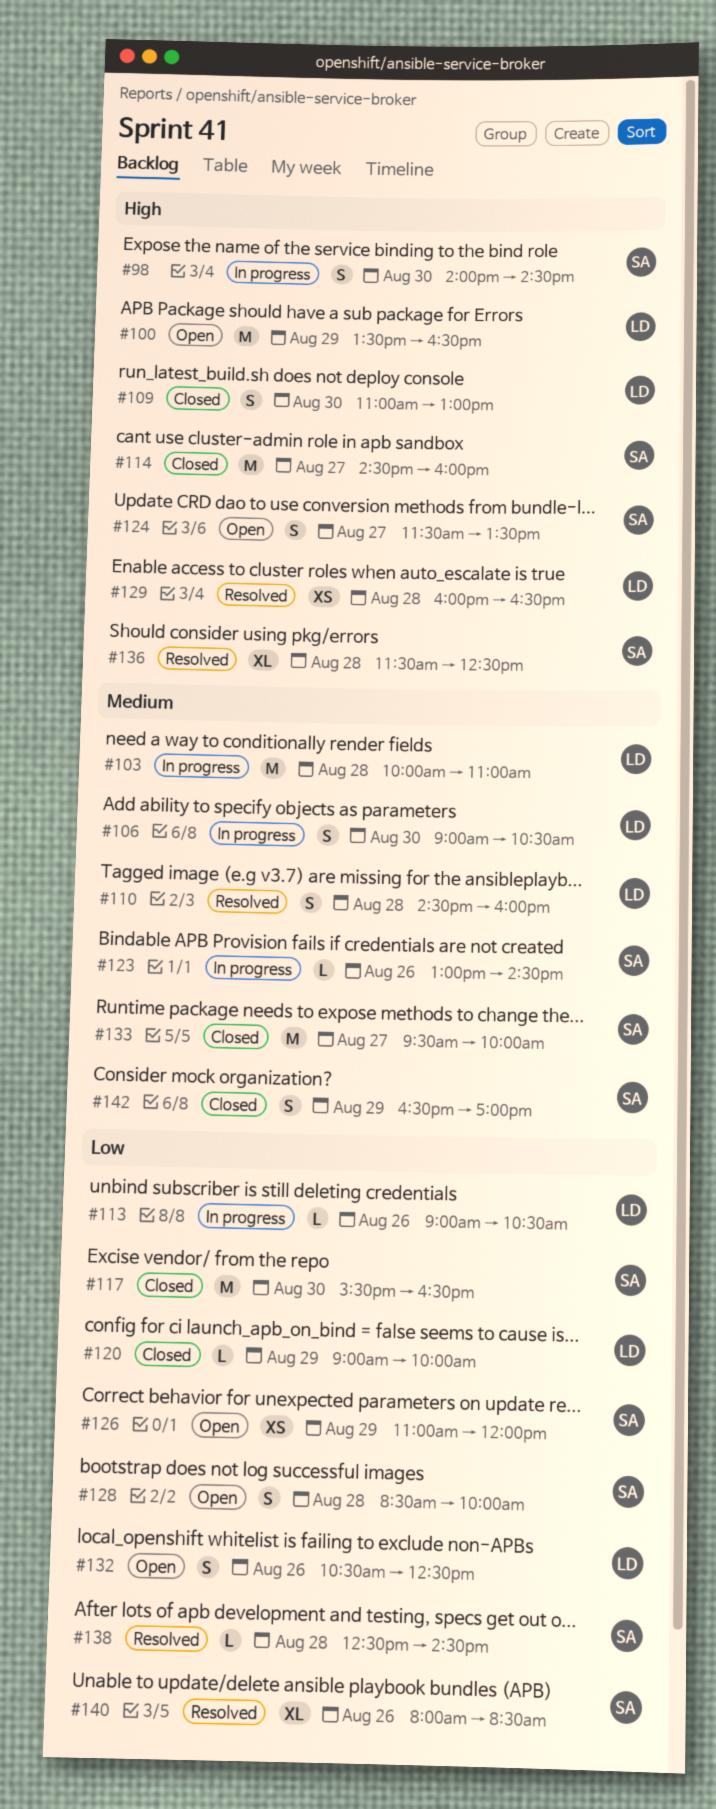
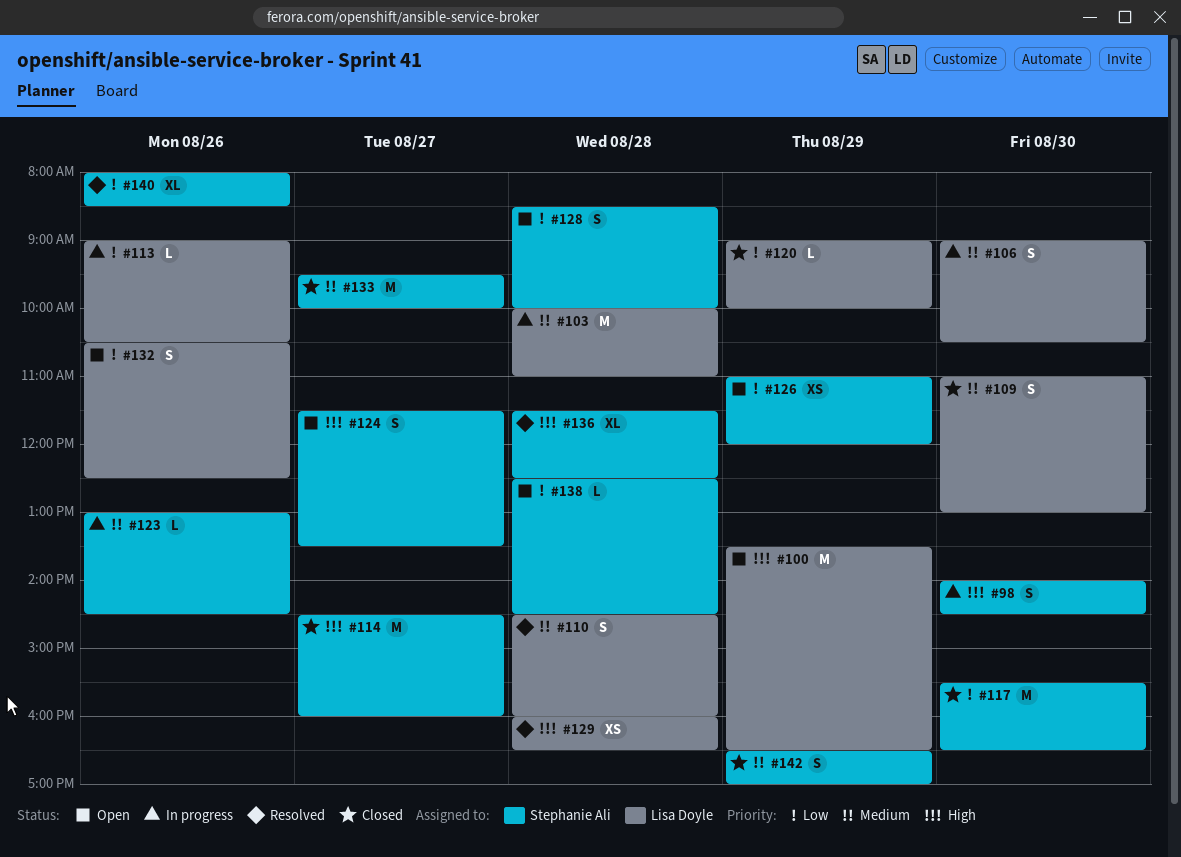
#109, priority: High -> Medium
#138, status: Resolved -> Open

